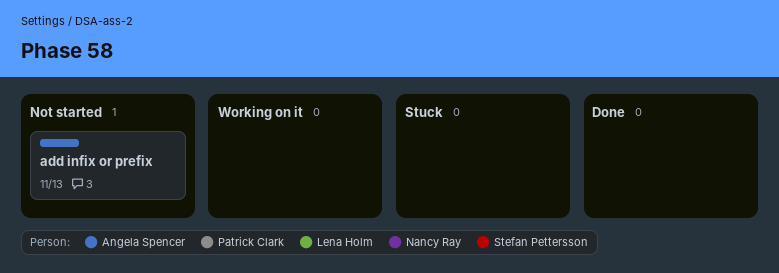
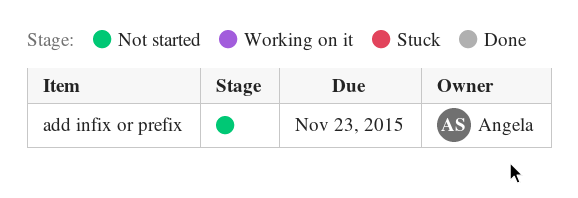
add infix or prefix, due: Nov 13 -> Nov 23

